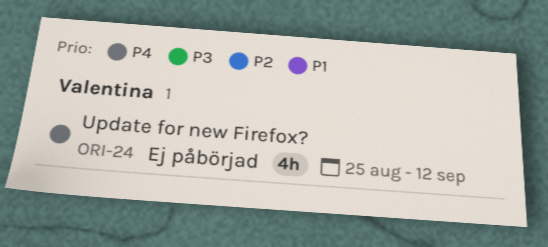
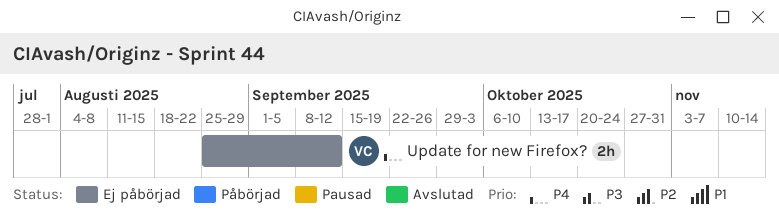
Update for new Firefox?, estimate: 4h -> 2h

